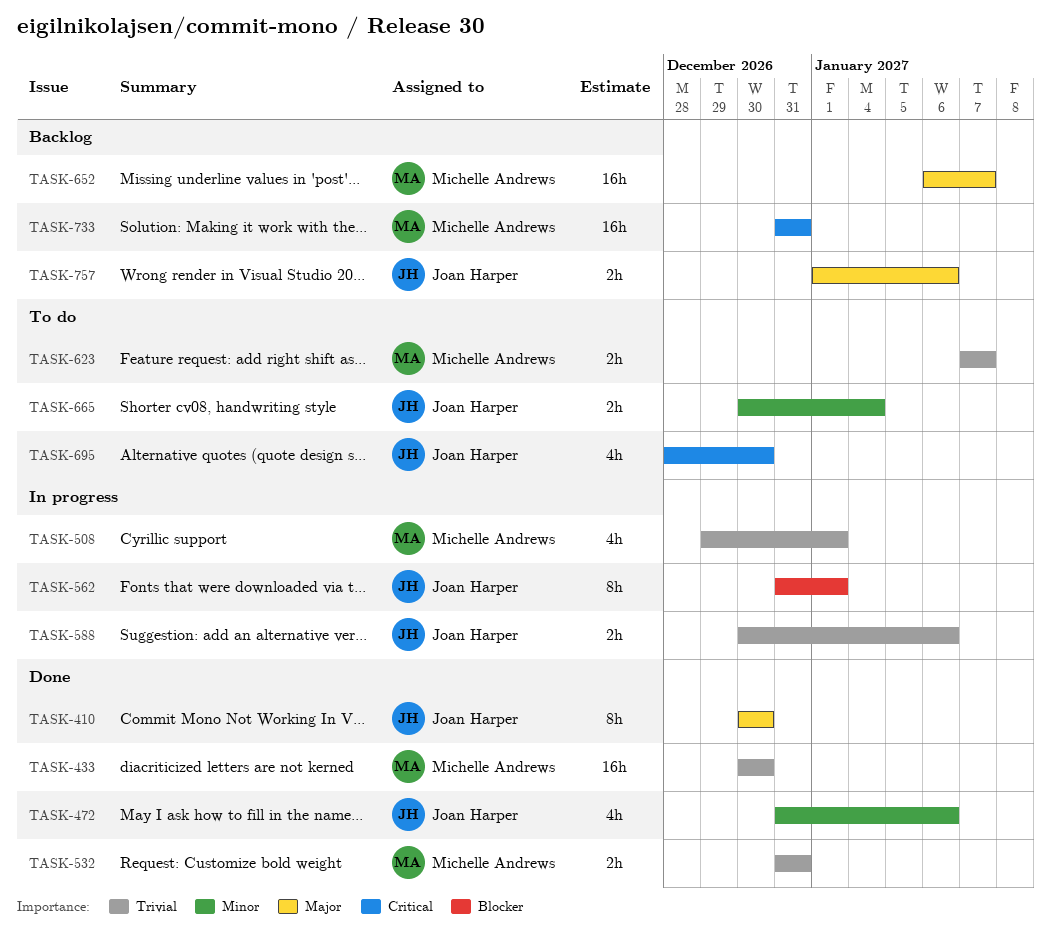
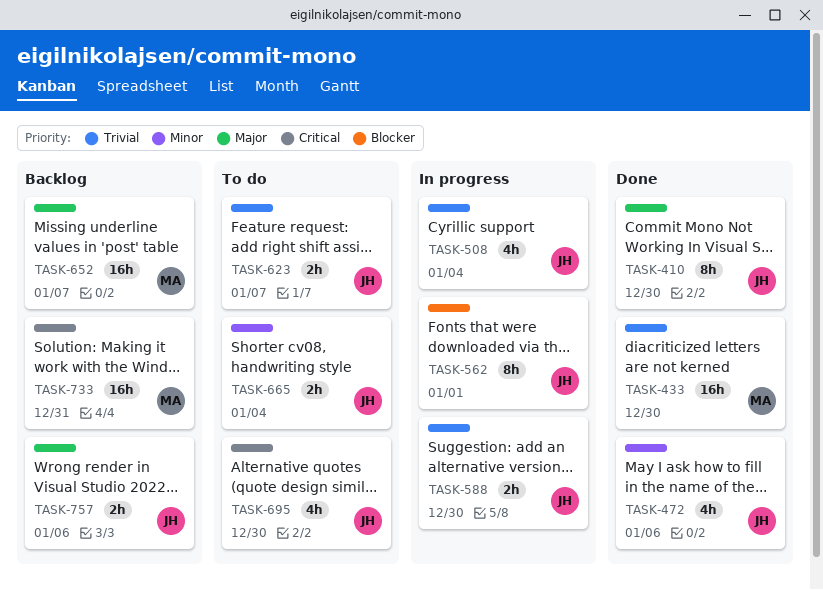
TASK-508, owner: Michelle Andrews -> Joan Harper
TASK-508, due: Jan 1 -> Jan 4
TASK-532: present -> none
TASK-588, due: Jan 6 -> Dec 30
TASK-623, owner: Michelle Andrews -> Joan Harper

